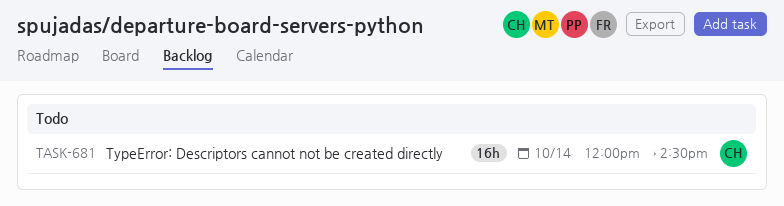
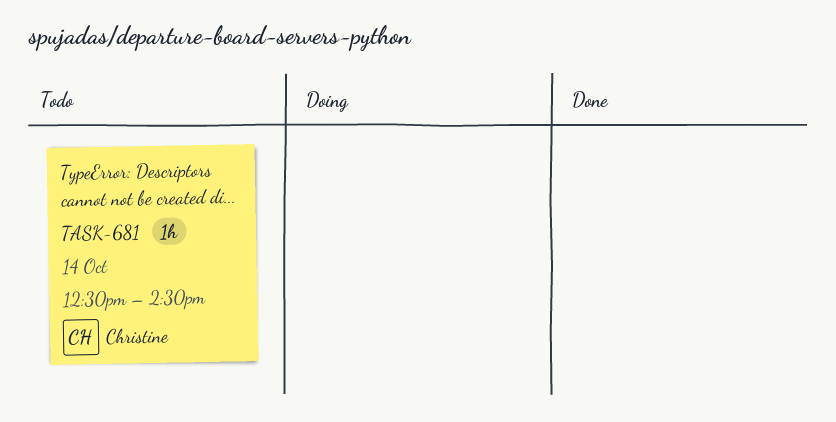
TASK-681, estimate: 16h -> 1h
TASK-681, begins: 12:00 -> 12:30

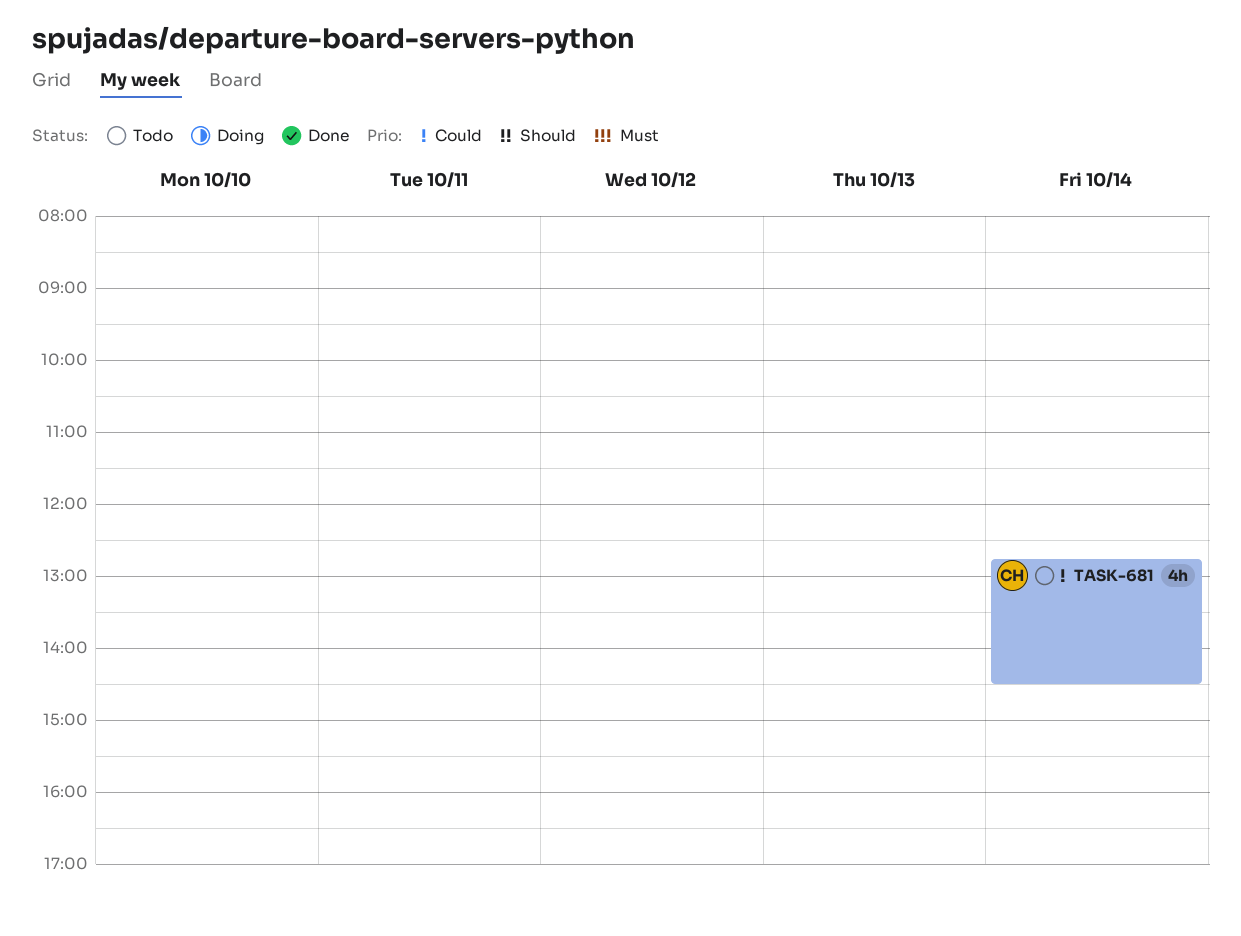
TASK-681, estimate: 1h -> 4h
TASK-681, begins: 12:30 -> 12:45

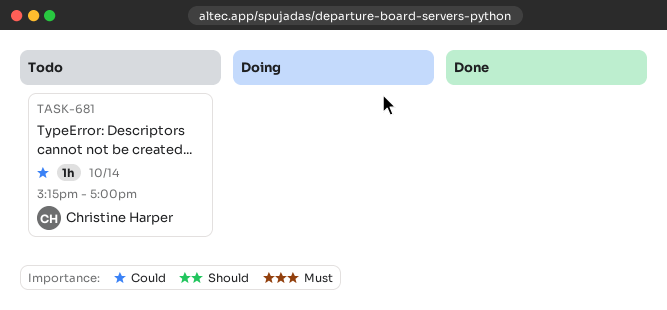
TASK-681, estimate: 4h -> 1h
TASK-681, begins: 12:45 -> 15:15
TASK-681, ends: 14:30 -> 17:00

